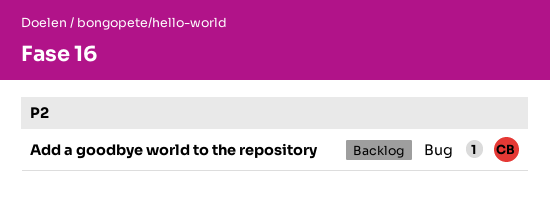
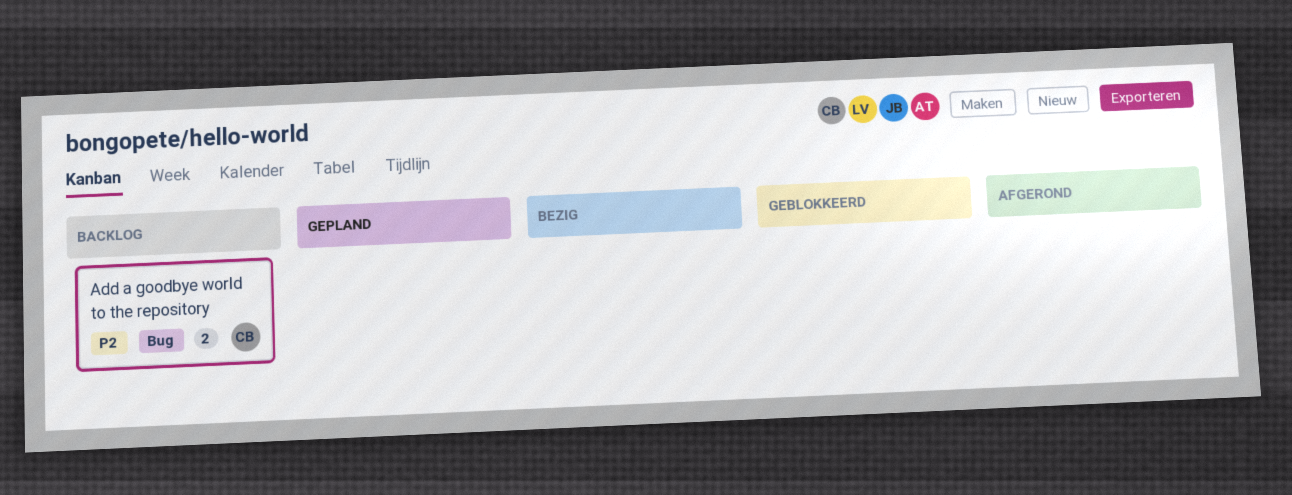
Add a goodbye world to the repository, estimate: 1 -> 2

